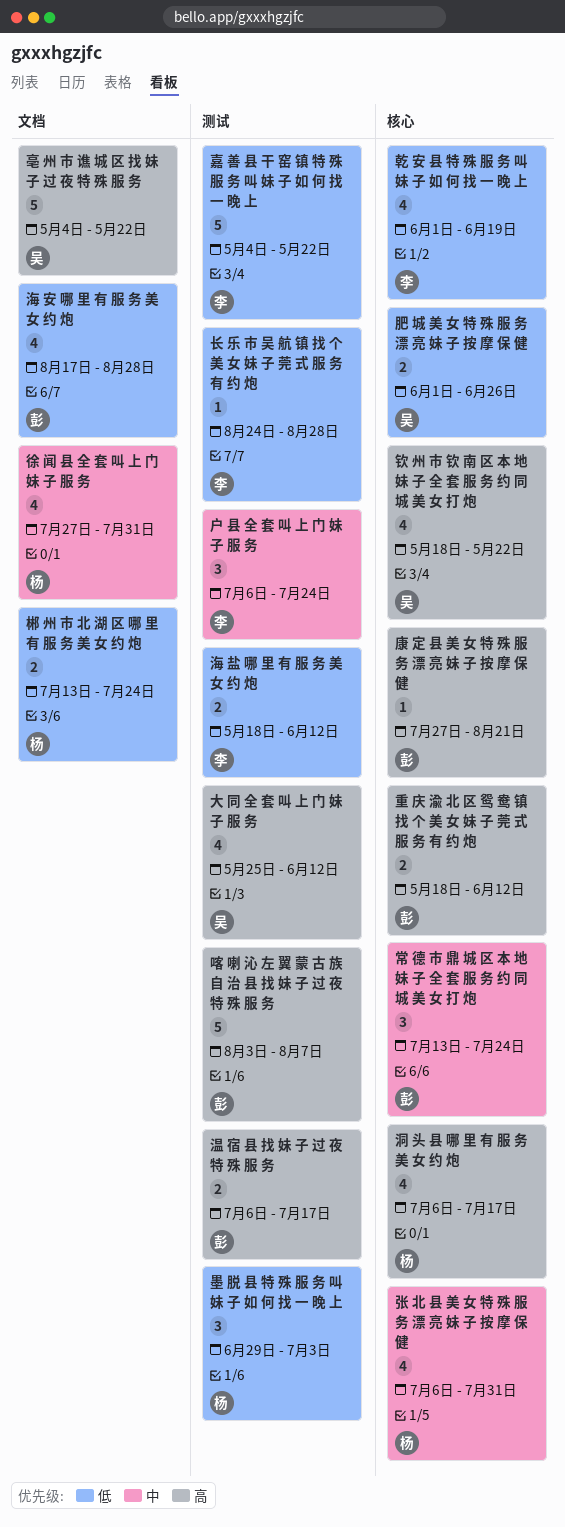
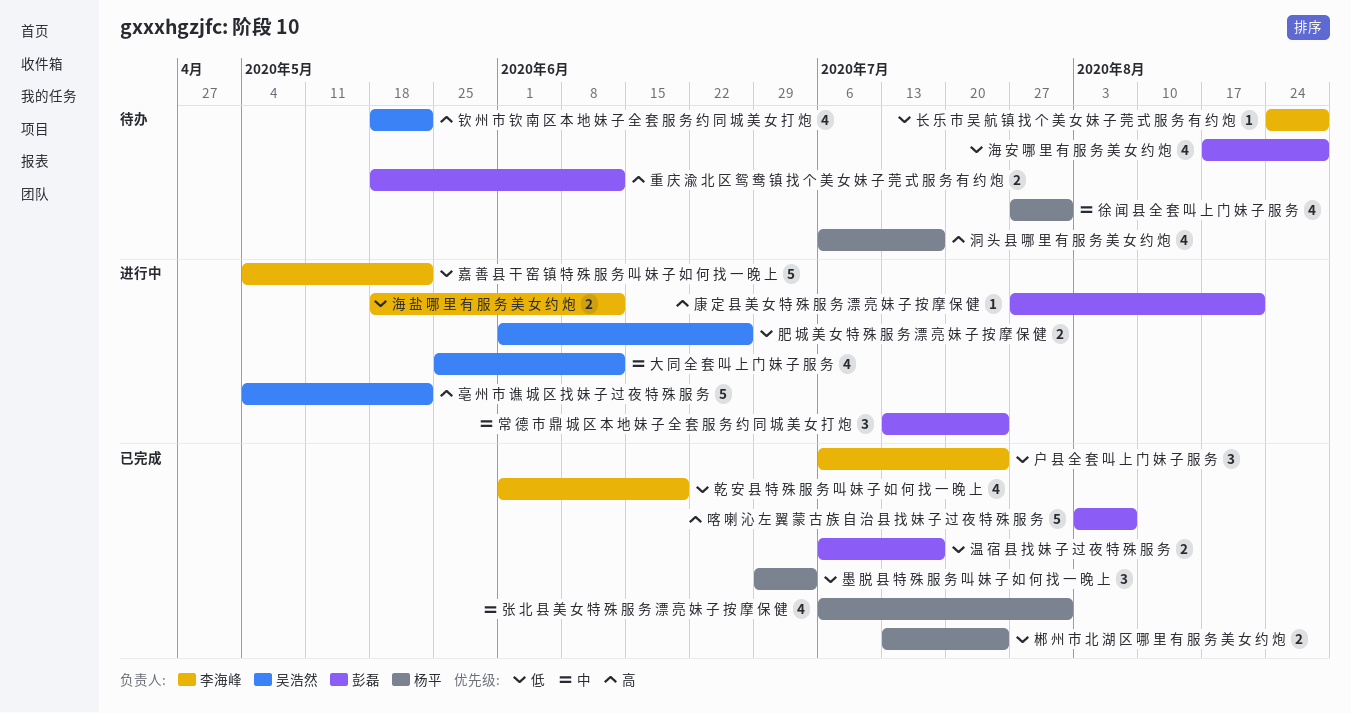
大 同 全 套 叫 上 门 妹 子 服 务, priority: 高 -> 中
户 县 全 套 叫 上 门 妹 子 服 务, priority: 中 -> 低
温 宿 县 找 妹 子 过 夜 特 殊 服 务, priority: 高 -> 低

